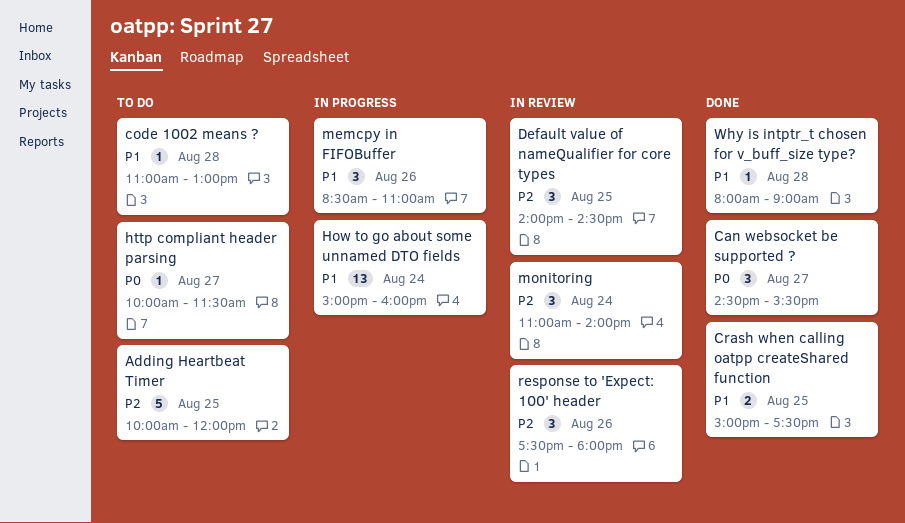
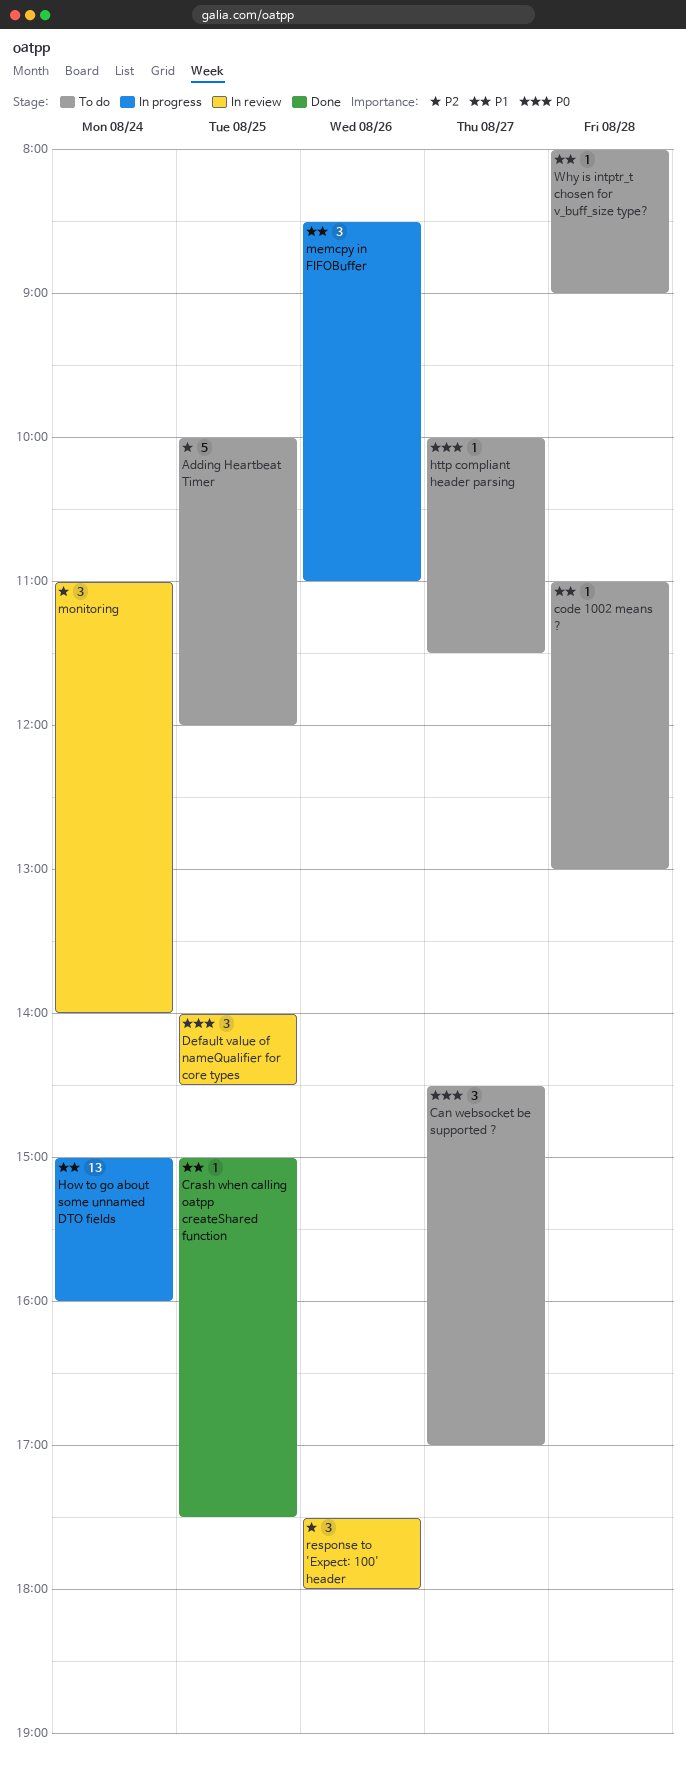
Can websocket be supported ?, status: Done -> To do
Can websocket be supported ?, ends: 15:30 -> 17:00
Crash when calling oatpp createShared function, estimate: 2 -> 1
Default value of nameQualifier for core types, priority: P2 -> P0
Why is intptr_t chosen for v_buff_size type?, status: Done -> To do

